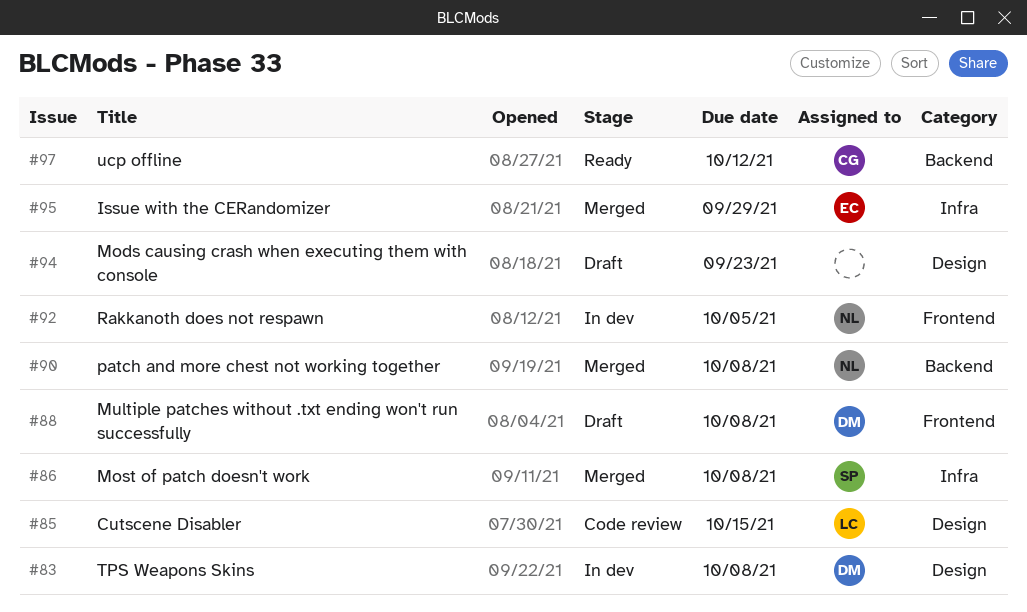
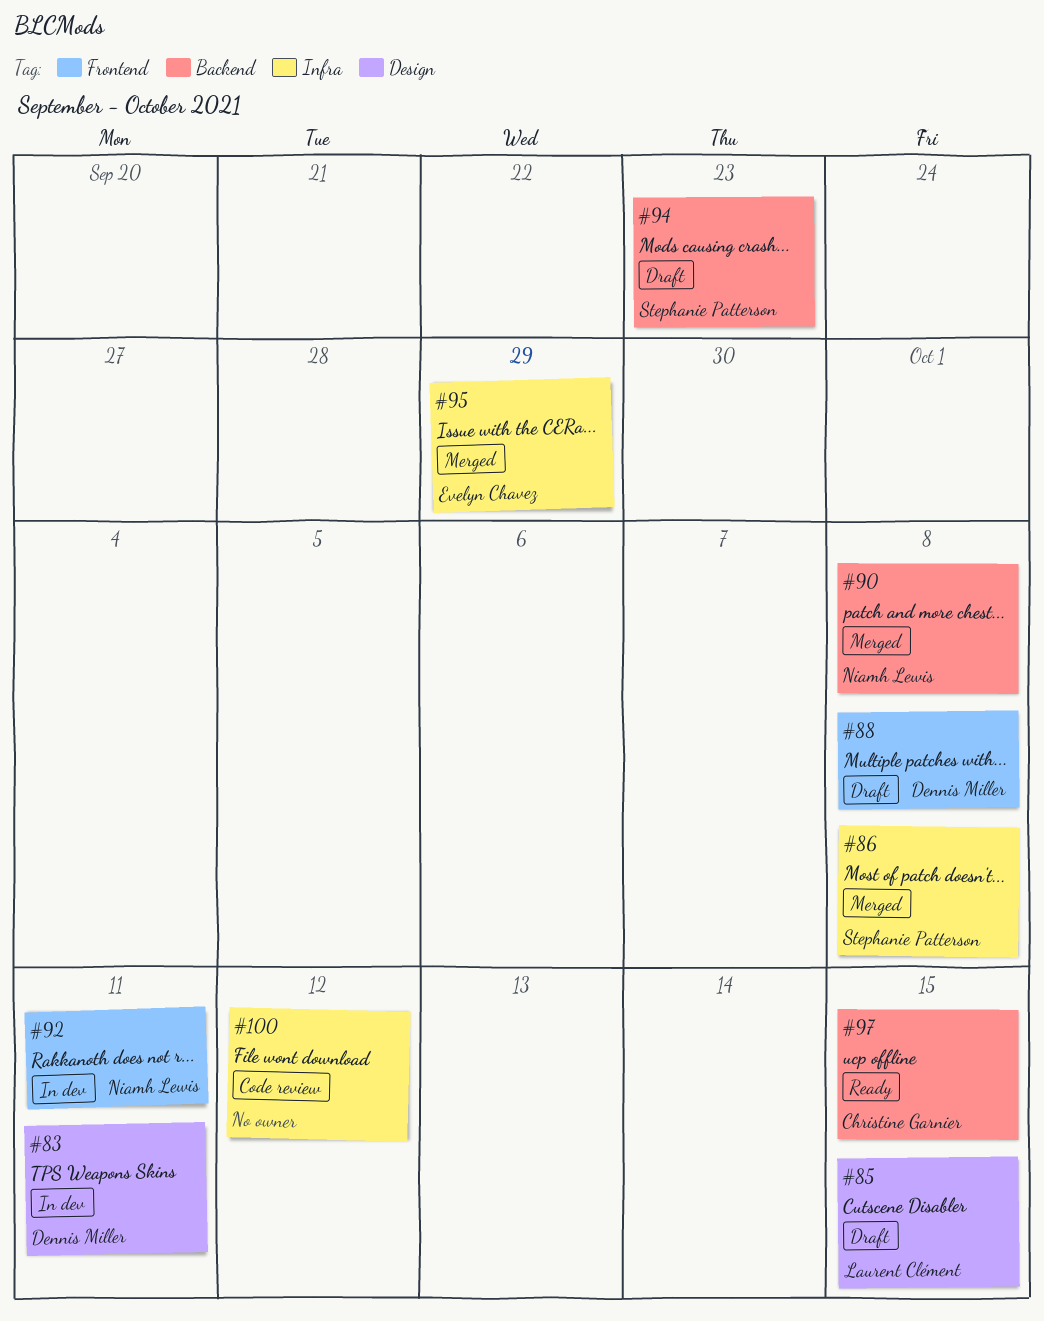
#83, due: Oct 8 -> Oct 11
#85, status: Code review -> Draft
#92, due: Oct 5 -> Oct 11
#94, owner: none -> Stephanie Patterson
#94, label: Design -> Backend
#97, due: Oct 12 -> Oct 15
#100: none -> present

